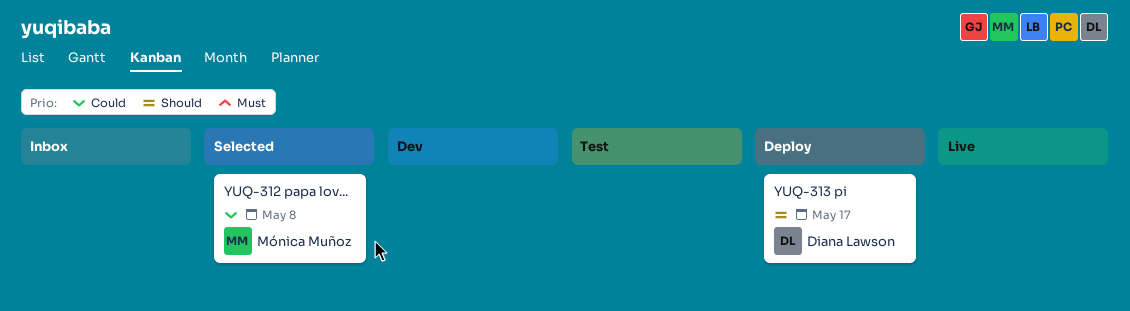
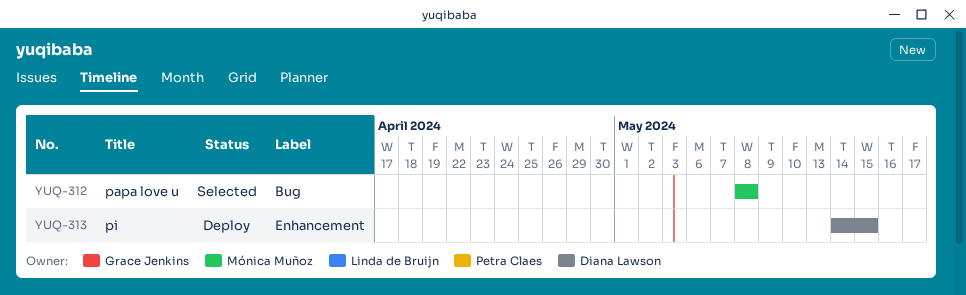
YUQ-313, due: May 17 -> May 15

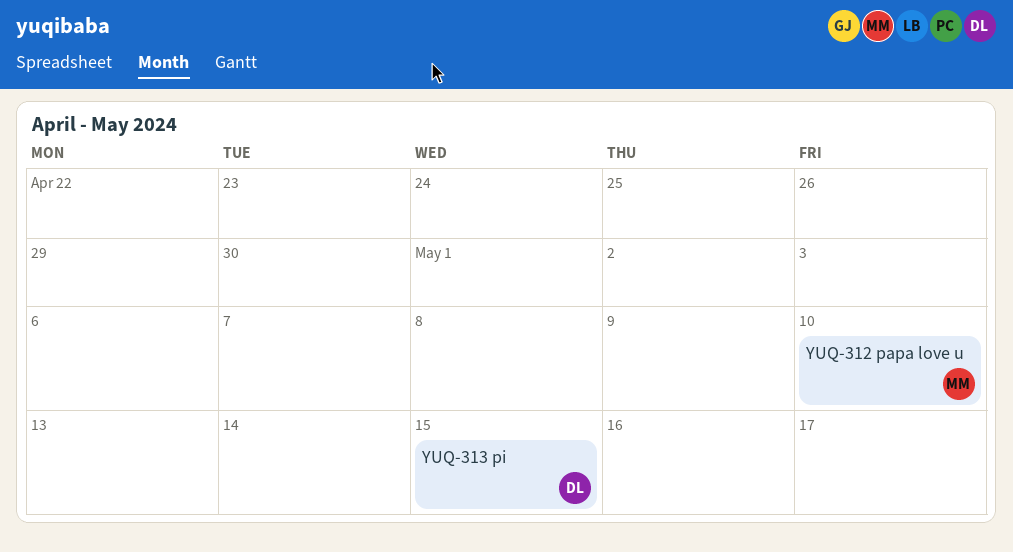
YUQ-312, due: May 8 -> May 10

